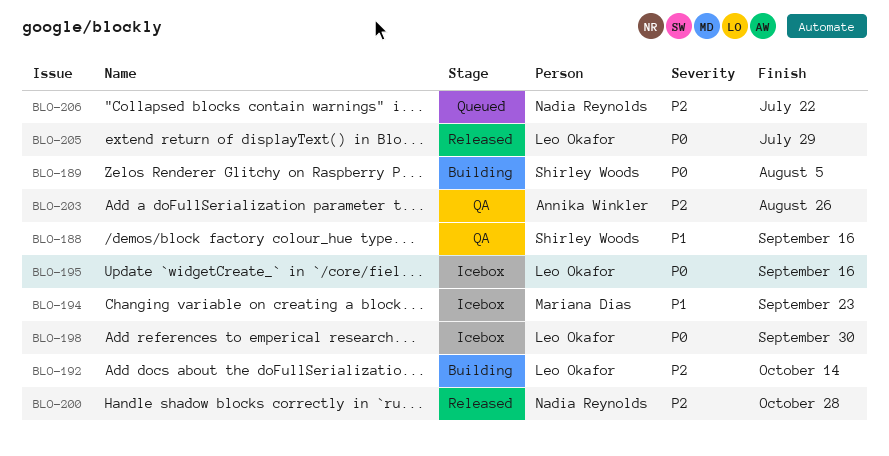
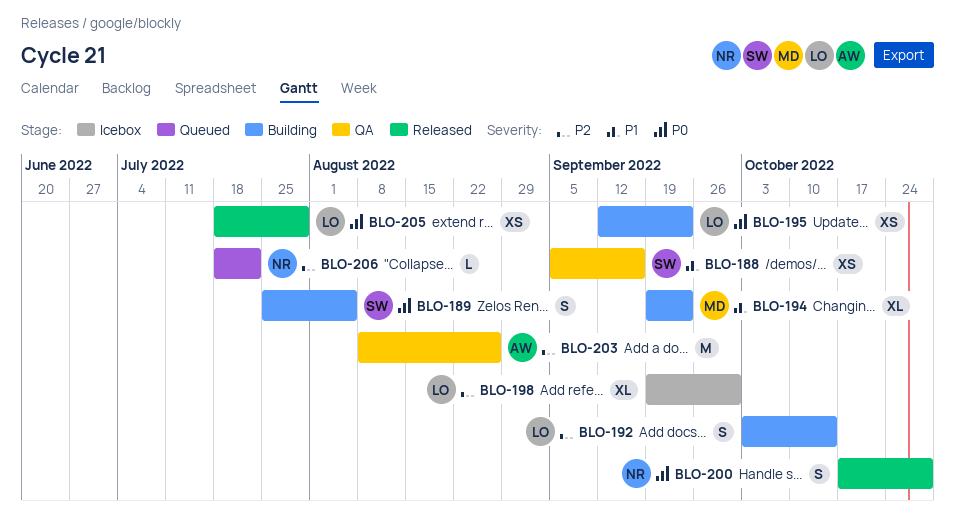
BLO-194, status: Icebox -> Building
BLO-195, status: Icebox -> Building
BLO-195, due: Sep 16 -> Sep 23
BLO-198, priority: P0 -> P2
BLO-200, priority: P2 -> P0

